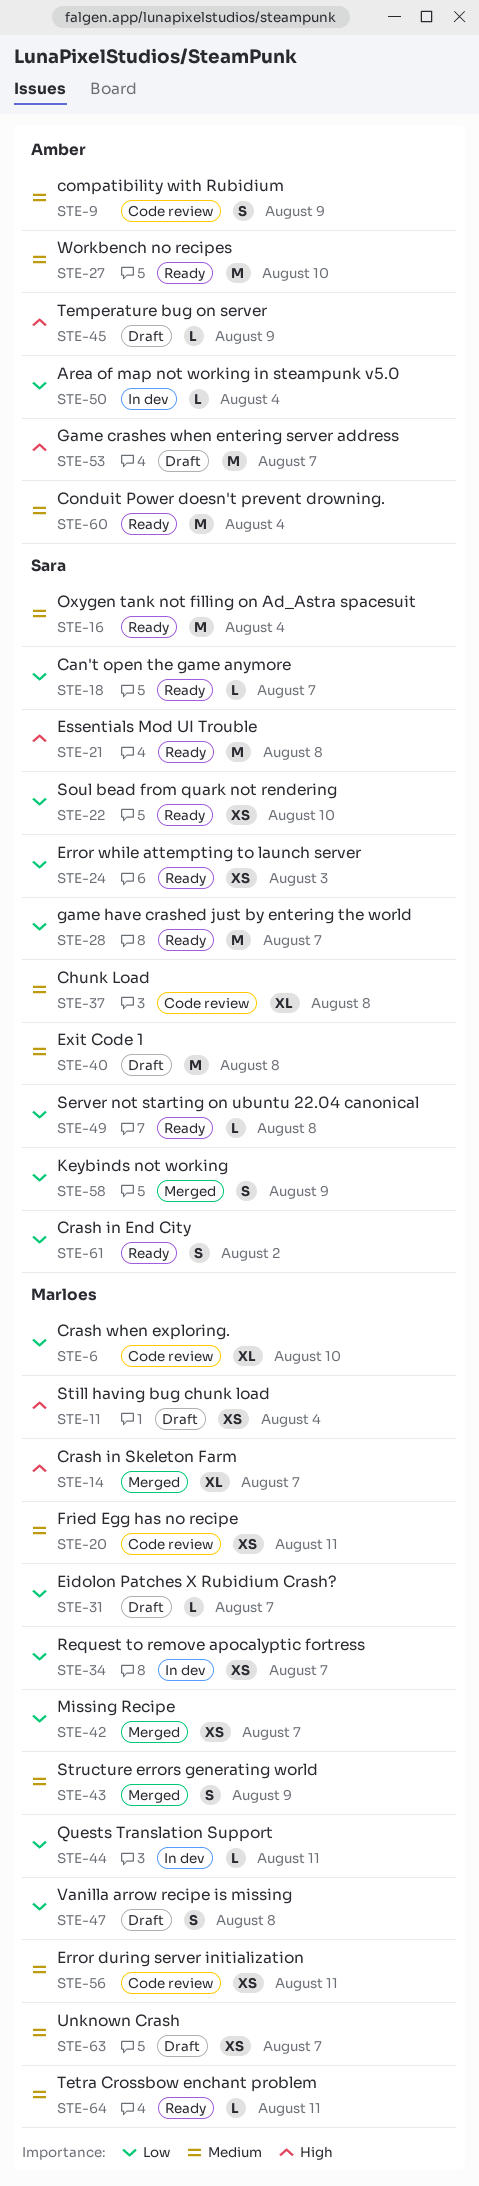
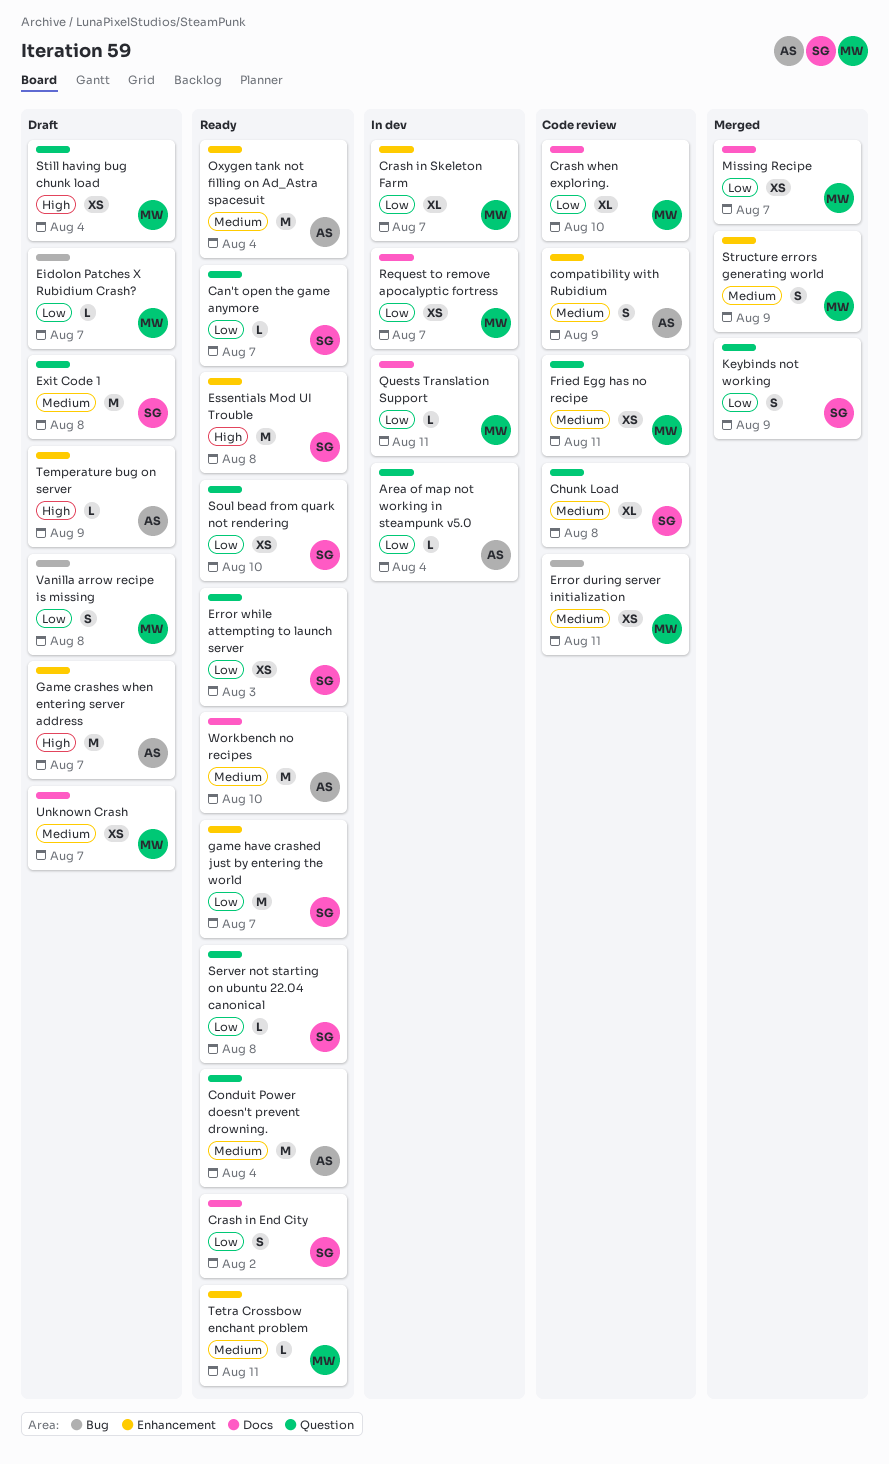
Crash in Skeleton Farm, status: Merged -> In dev
Crash in Skeleton Farm, priority: High -> Low
Oxygen tank not filling on Ad_Astra spacesuit, owner: Sara -> Amber

